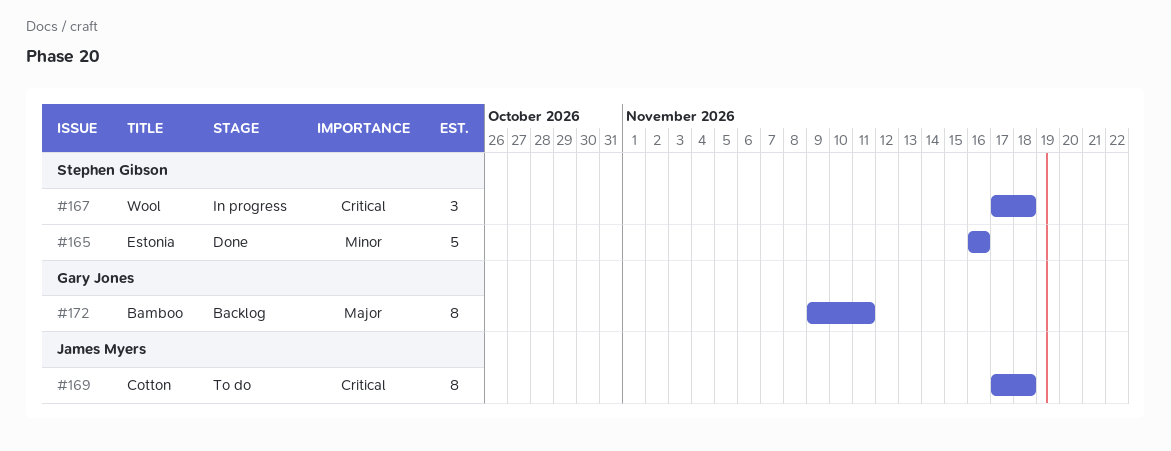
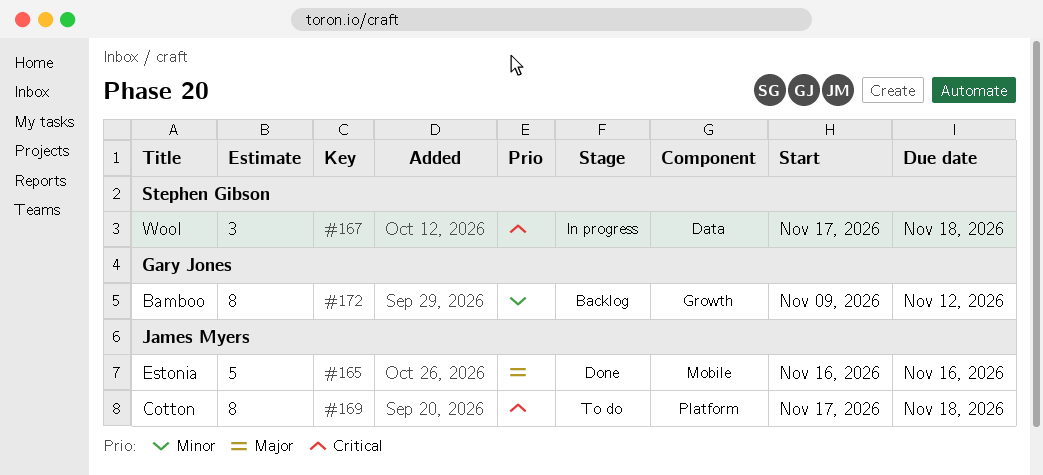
#165, owner: Stephen Gibson -> James Myers
#165, priority: Minor -> Major
#172, priority: Major -> Minor
#172, due: Nov 11 -> Nov 12

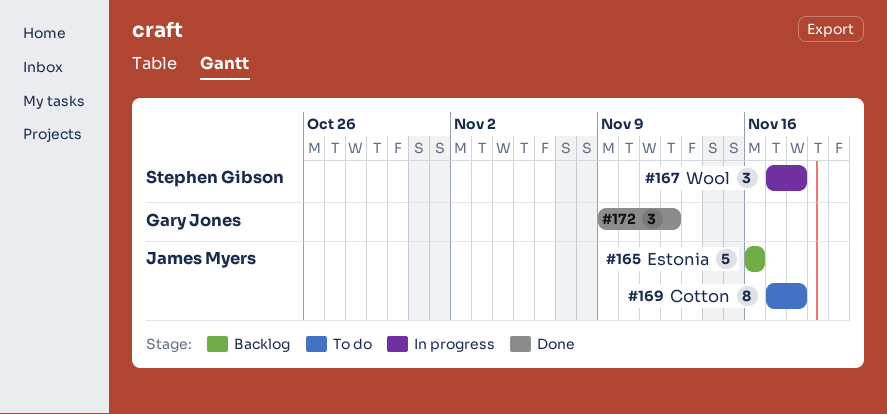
#165, status: Done -> Backlog
#172, status: Backlog -> Done
#172, estimate: 8 -> 3

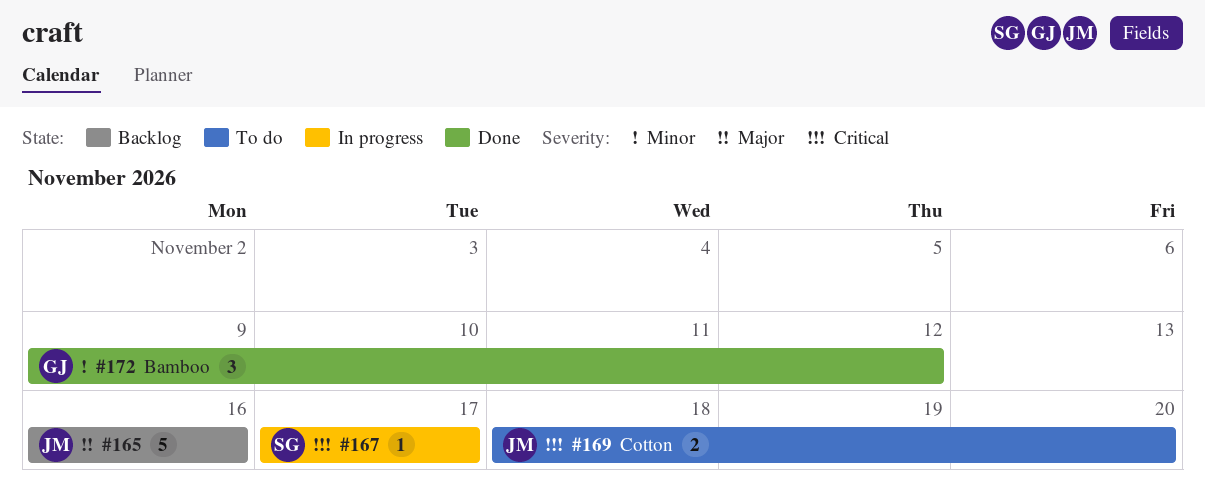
#167, estimate: 3 -> 1
#167, due: Nov 18 -> Nov 17
#169, estimate: 8 -> 2
#169, start: Nov 17 -> Nov 18
#169, due: Nov 18 -> Nov 20

